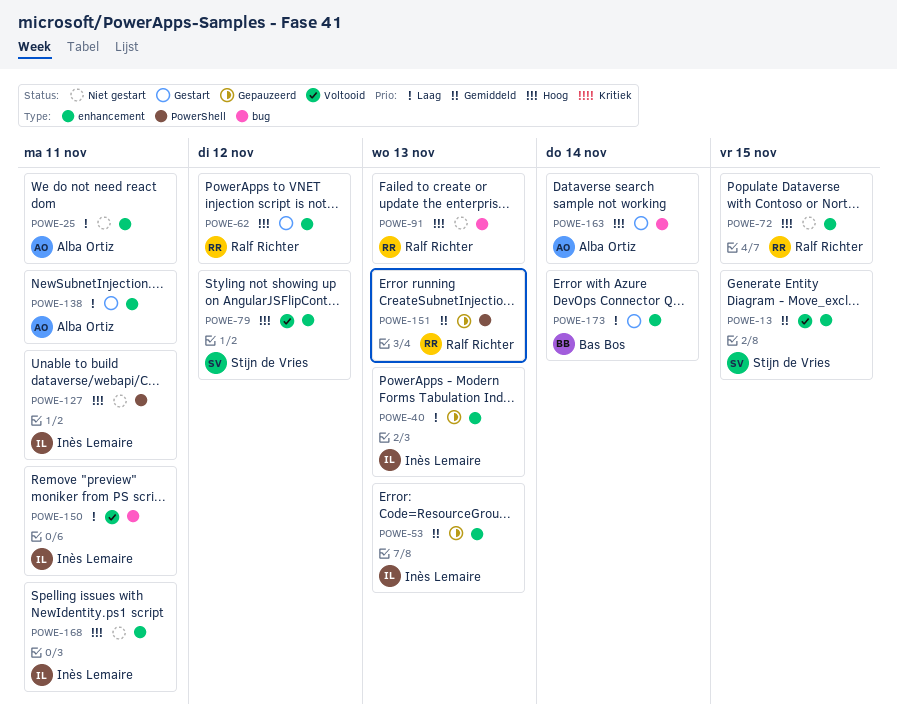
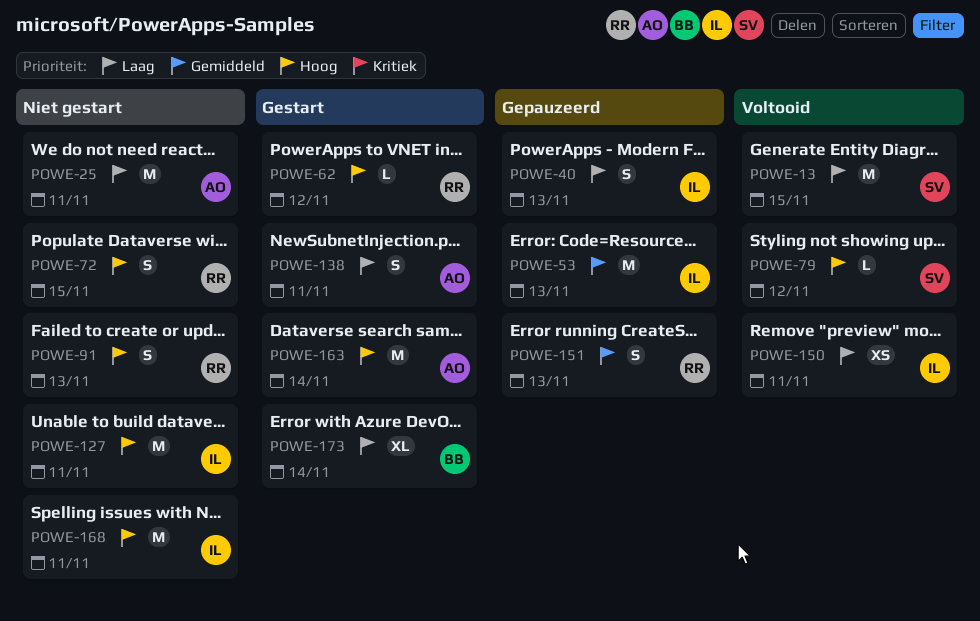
POWE-13, priority: Gemiddeld -> Laag

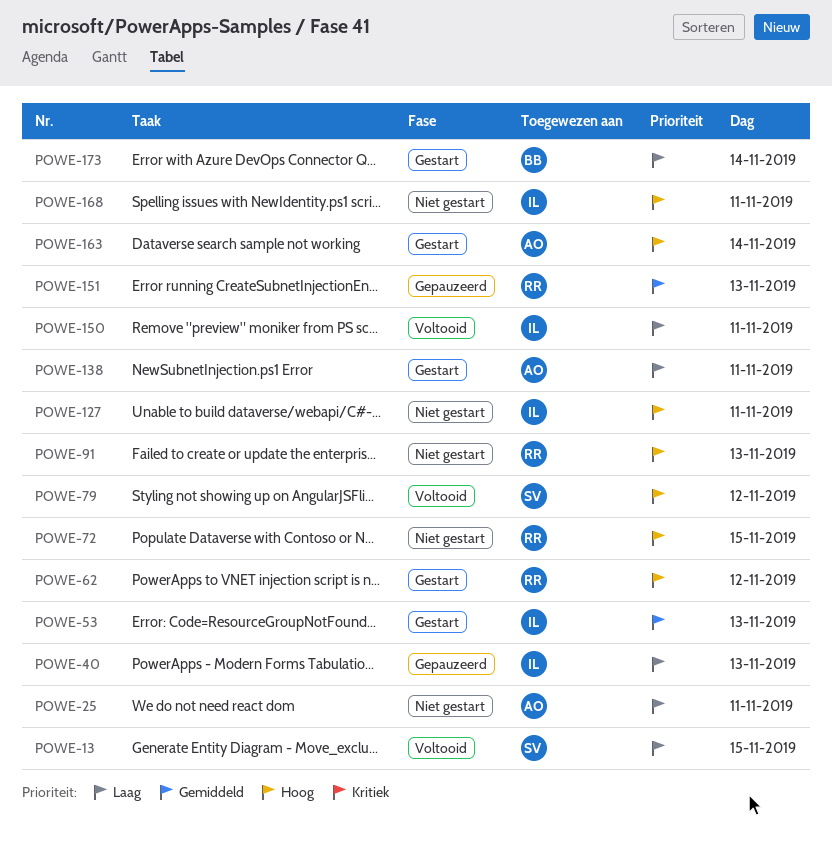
POWE-53, status: Gepauzeerd -> Gestart

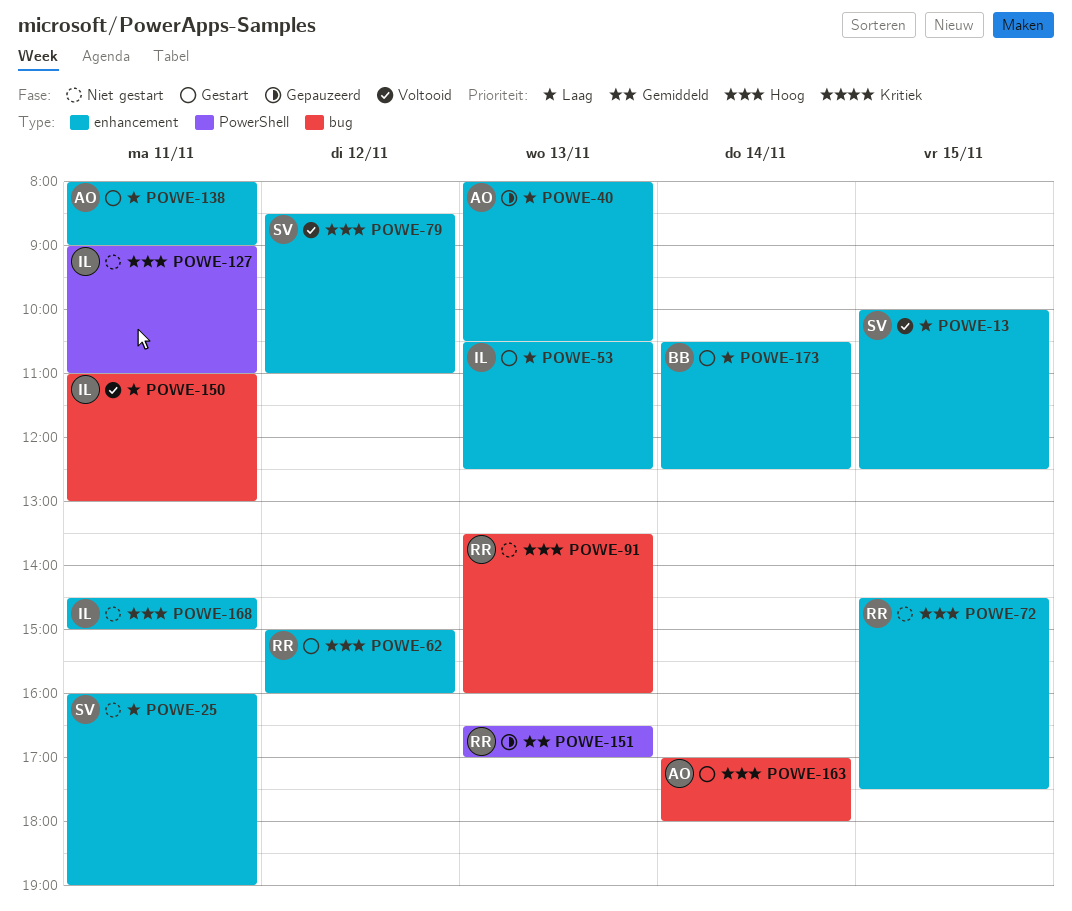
POWE-25, owner: AO -> SV
POWE-40, owner: IL -> AO
POWE-53, priority: Gemiddeld -> Laag

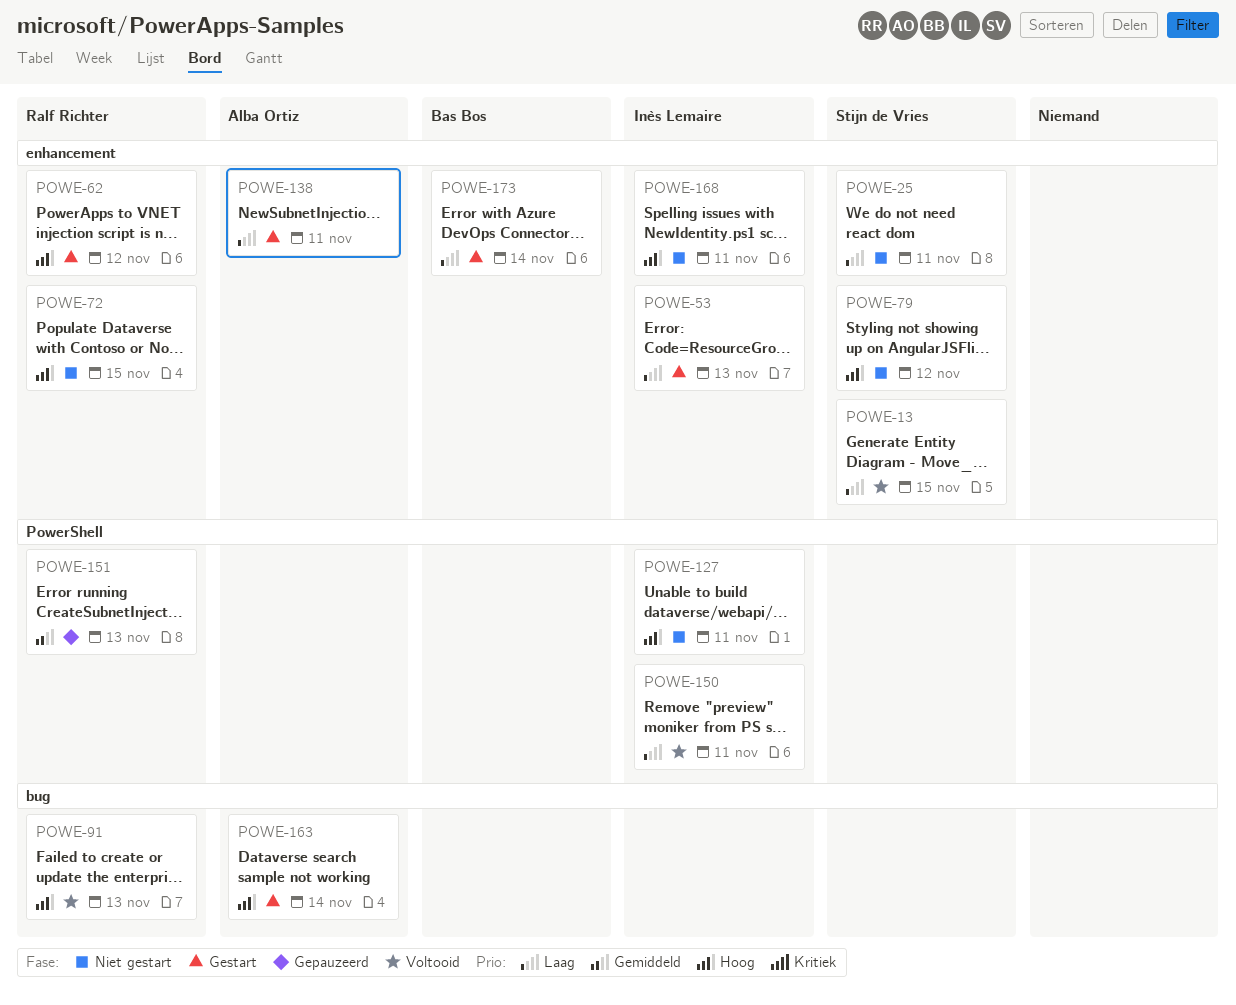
POWE-40: present -> none
POWE-79, status: Voltooid -> Niet gestart
POWE-91, status: Niet gestart -> Voltooid
POWE-150, label: bug -> PowerShell

